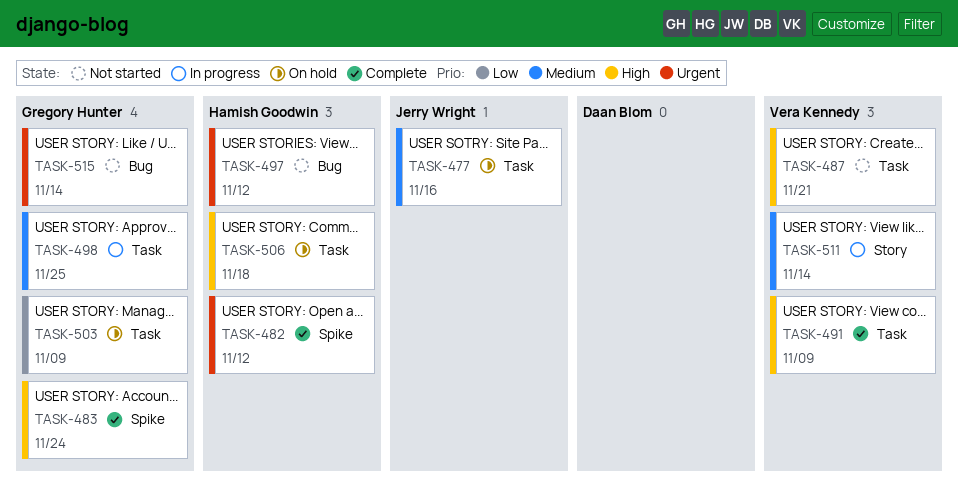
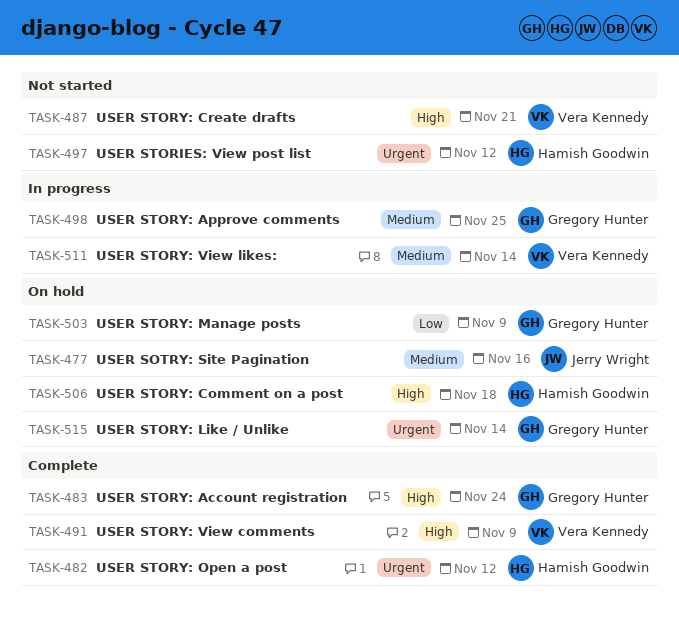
TASK-515, status: Not started -> On hold

